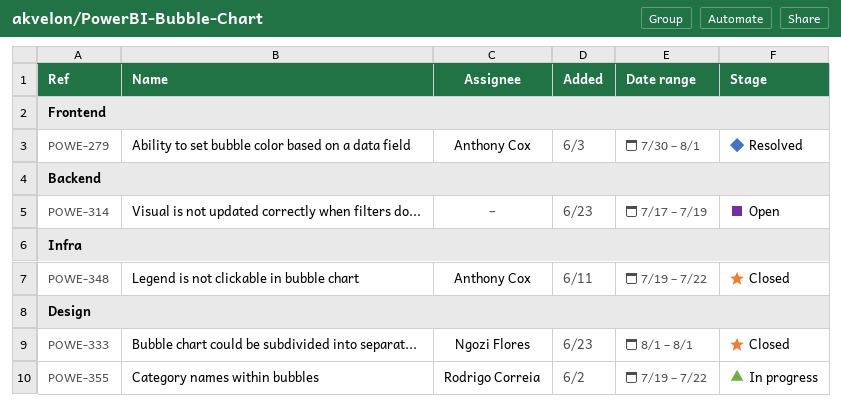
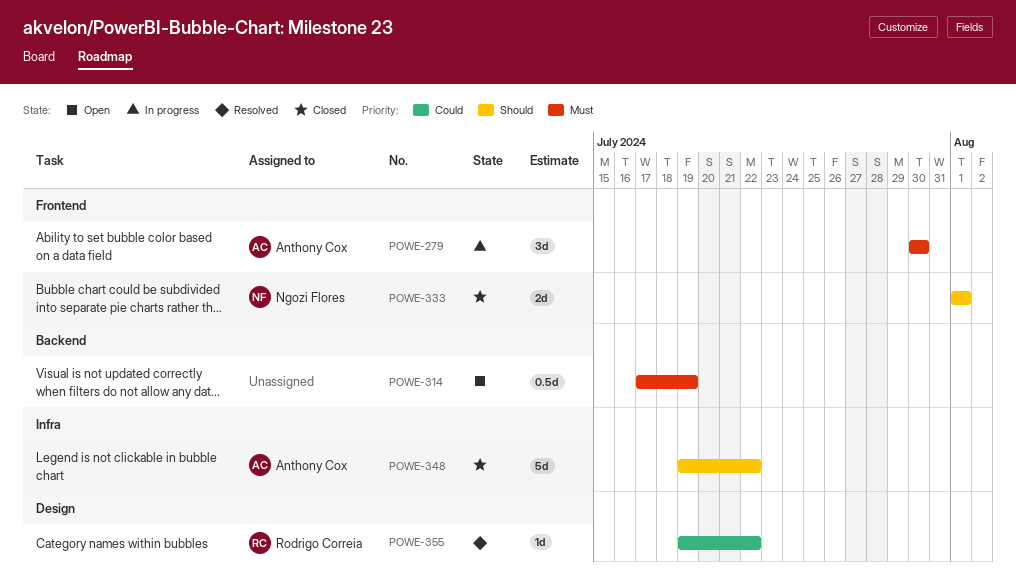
POWE-279, status: Resolved -> In progress
POWE-279, due: Aug 1 -> Jul 30
POWE-333, label: Design -> Frontend
POWE-355, status: In progress -> Resolved

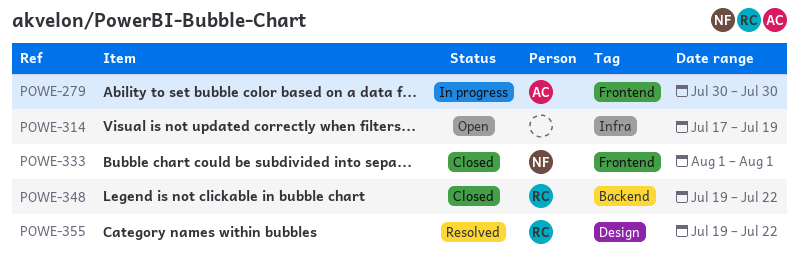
POWE-314, label: Backend -> Infra
POWE-348, owner: Anthony Cox -> Rodrigo Correia
POWE-348, label: Infra -> Backend

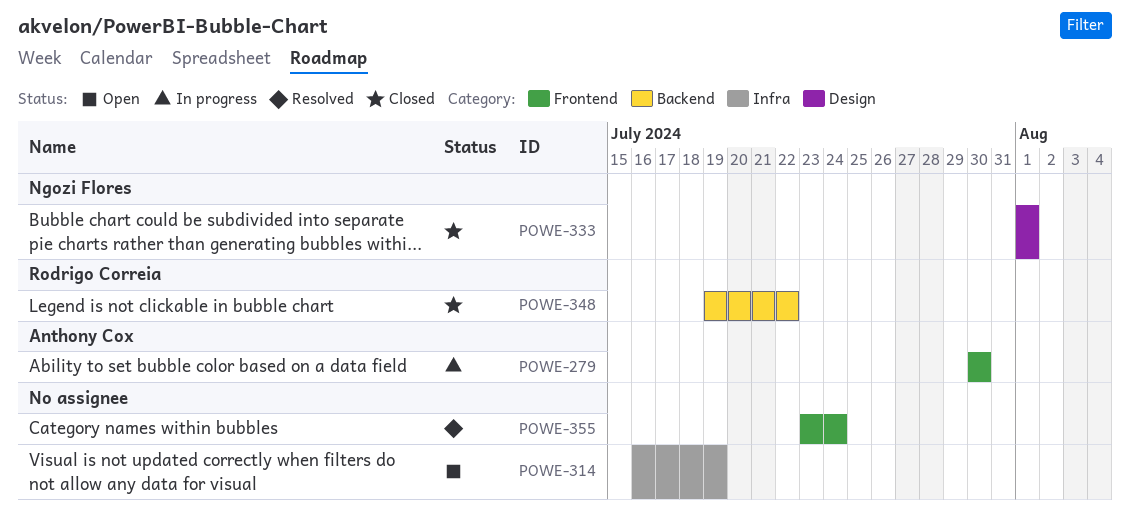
POWE-314, start: Jul 17 -> Jul 16
POWE-333, label: Frontend -> Design
POWE-355, owner: Rodrigo Correia -> none
POWE-355, label: Design -> Frontend
POWE-355, start: Jul 19 -> Jul 23
POWE-355, due: Jul 22 -> Jul 24

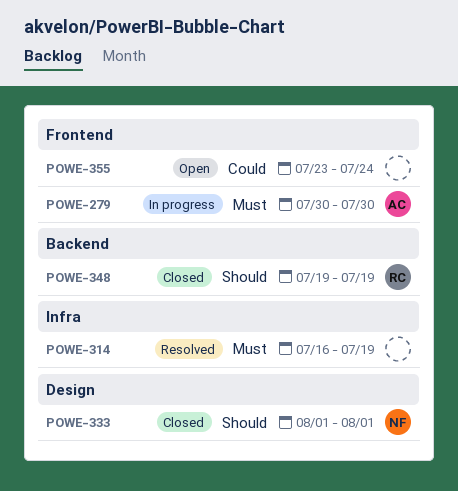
POWE-314, status: Open -> Resolved
POWE-348, due: Jul 22 -> Jul 19
POWE-355, status: Resolved -> Open

